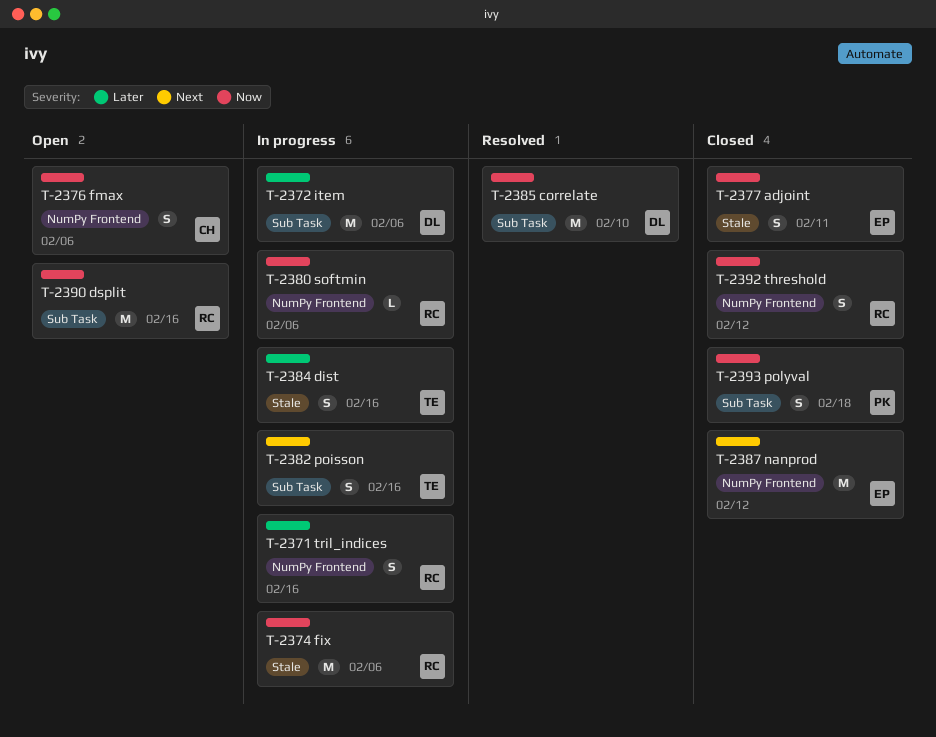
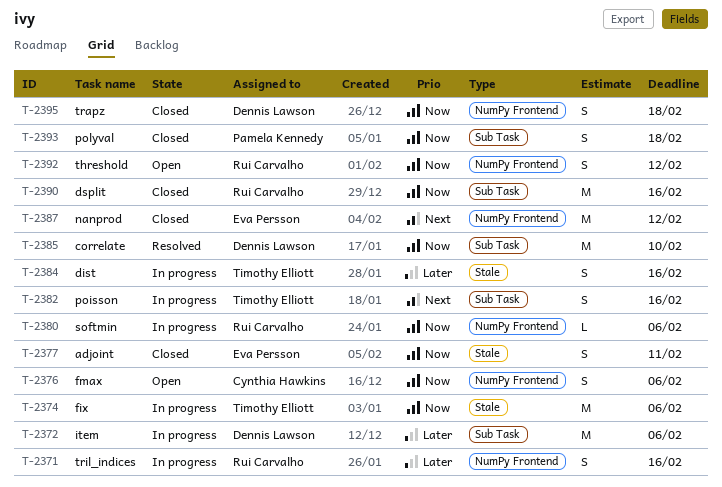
T-2374, owner: Rui Carvalho -> Timothy Elliott
T-2390, status: Open -> Closed
T-2392, status: Closed -> Open
T-2395: none -> present

